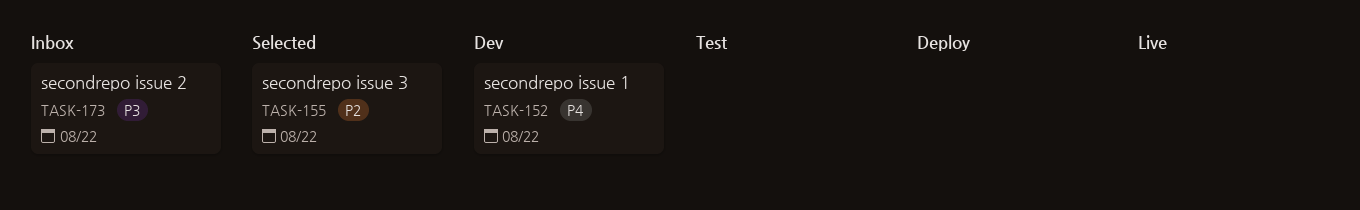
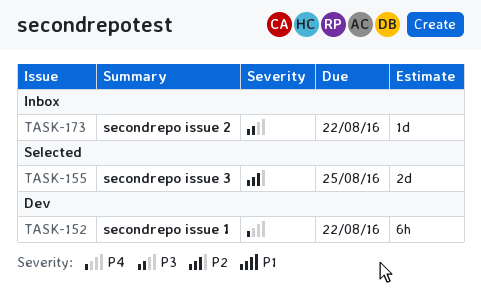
TASK-155, due: Aug 22 -> Aug 25

